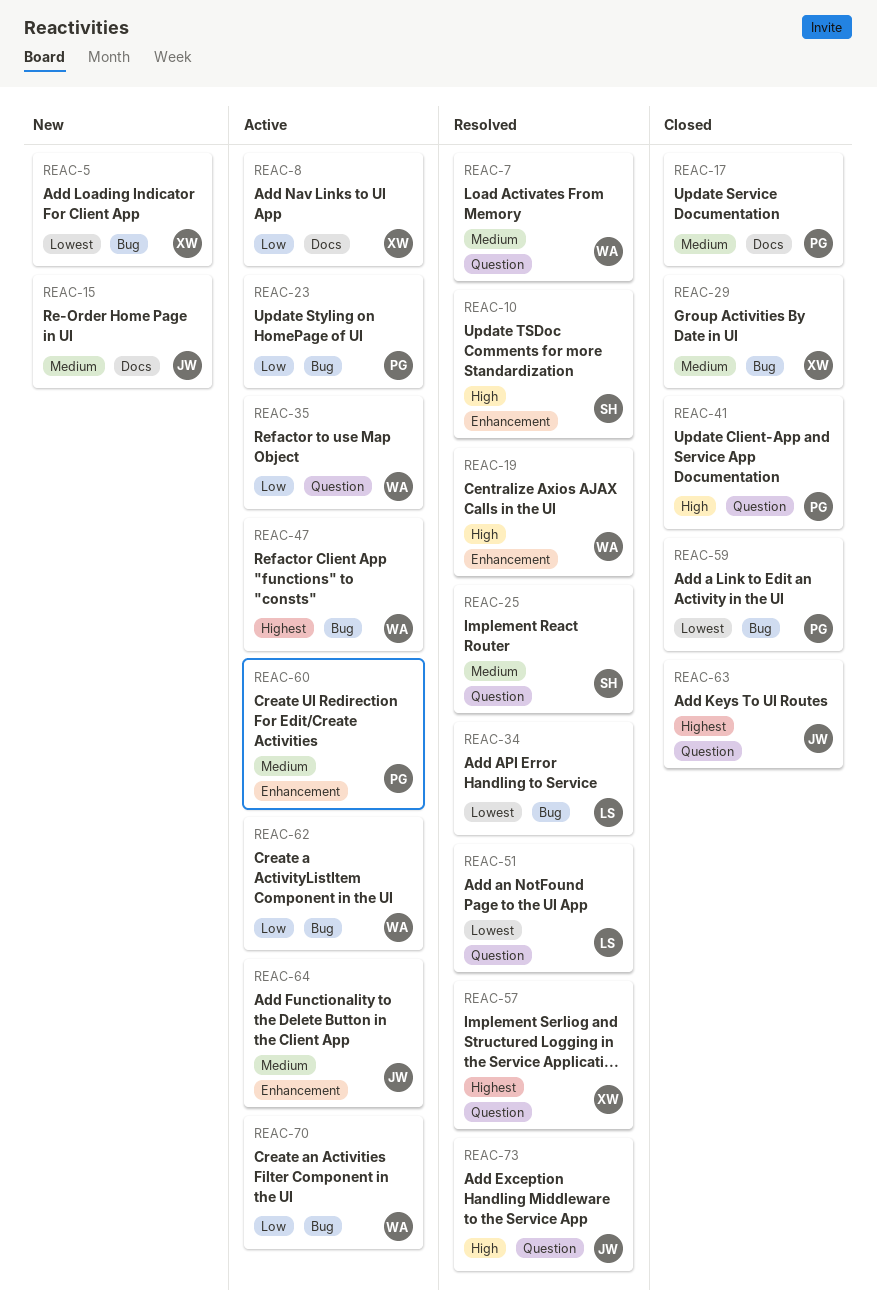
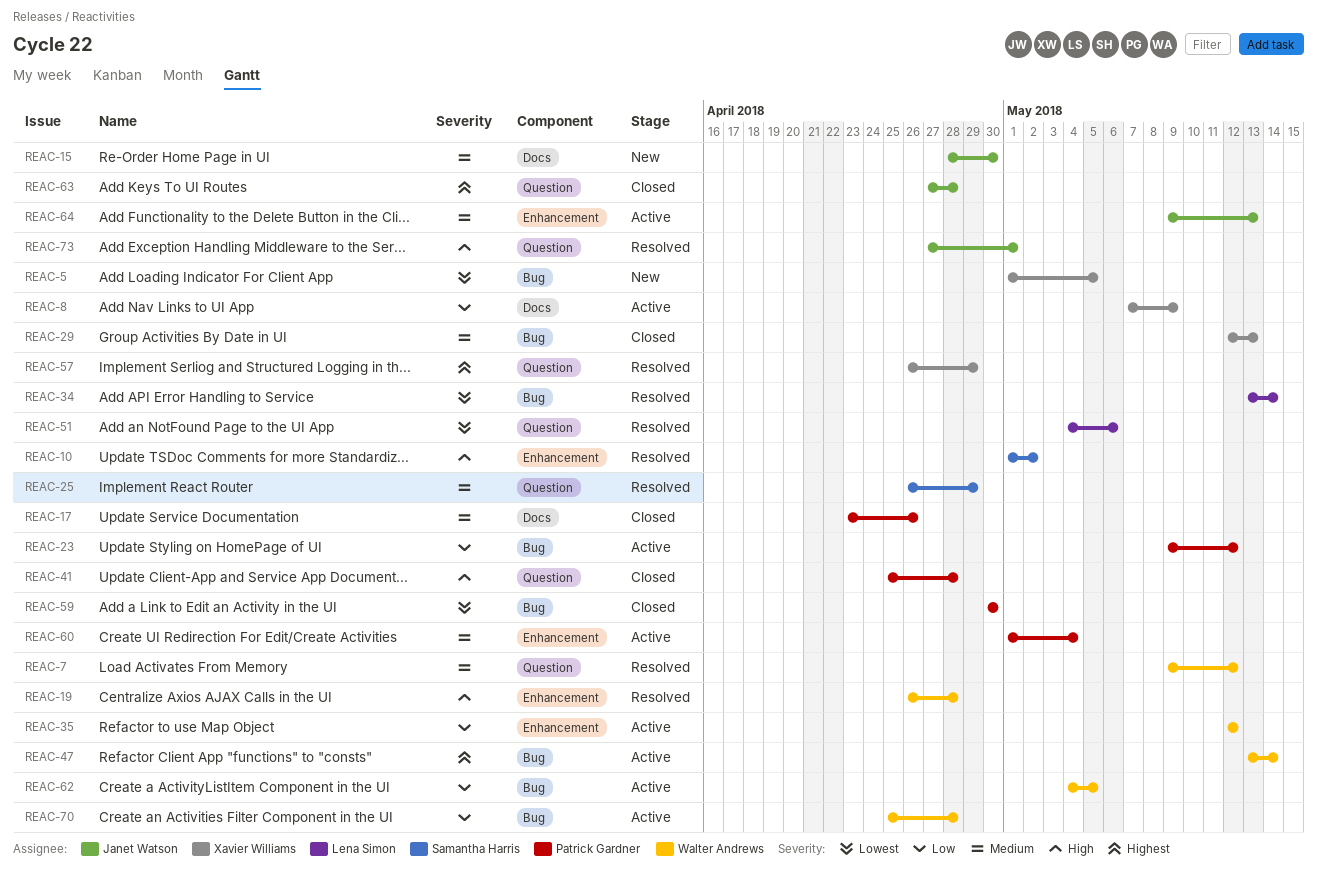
REAC-35, label: Question -> Enhancement

